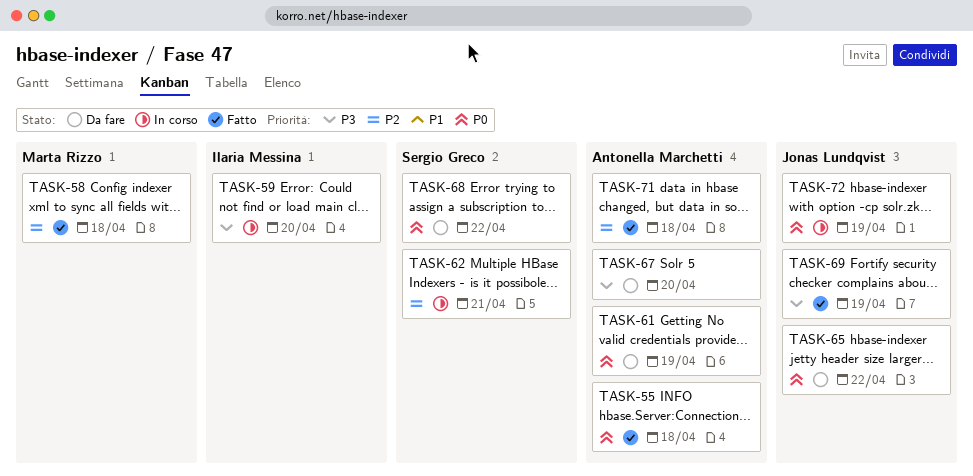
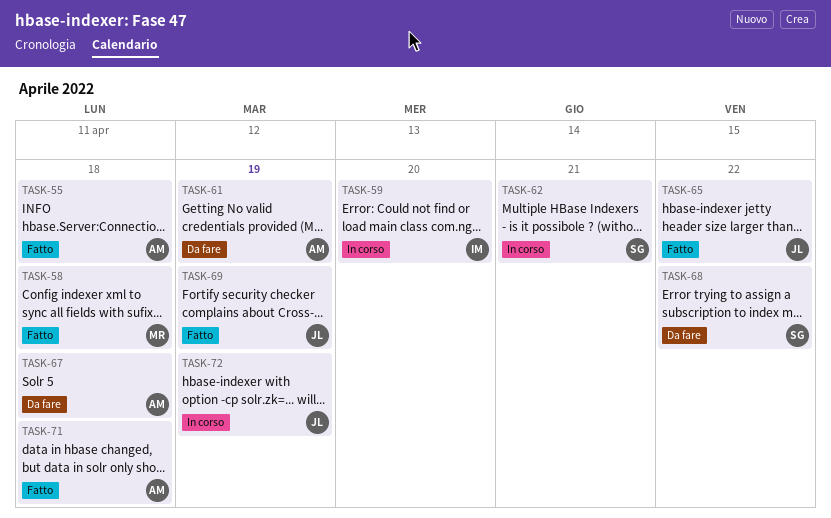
TASK-65, status: Da fare -> Fatto
TASK-67, due: Apr 20 -> Apr 18

